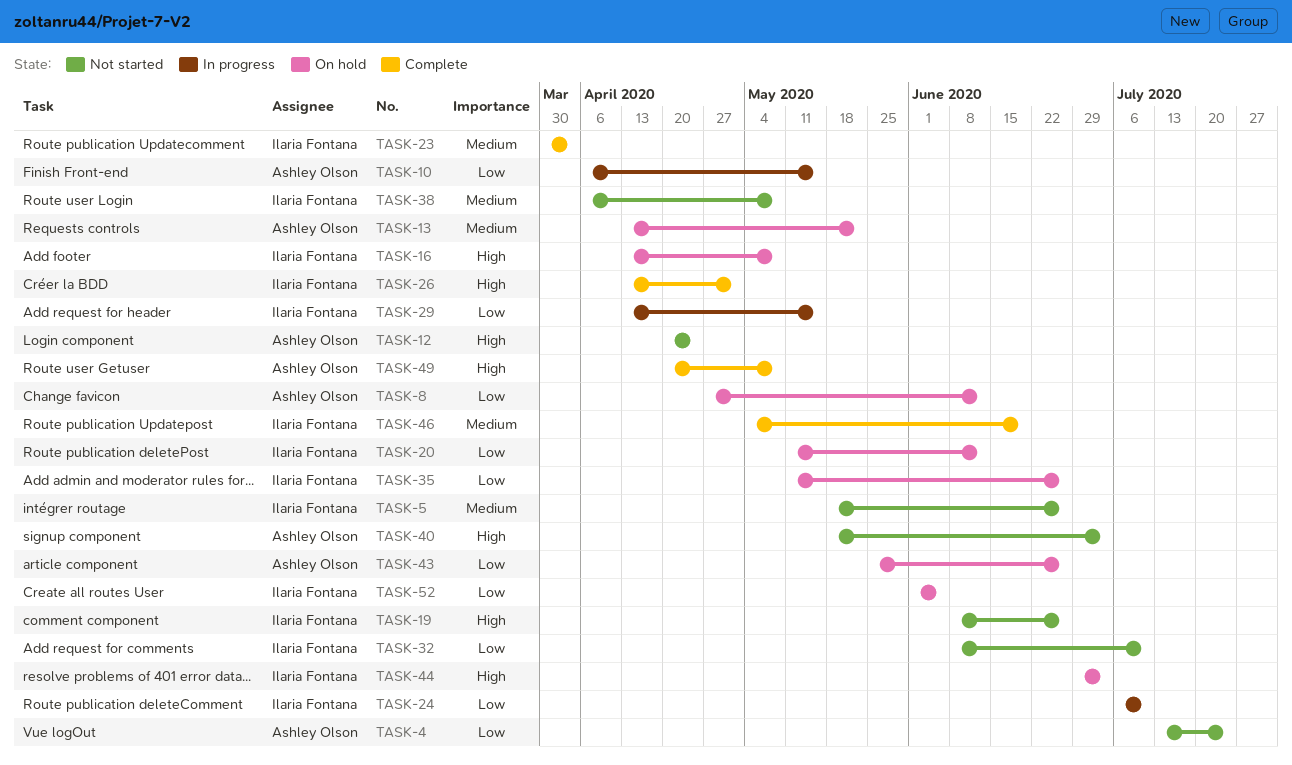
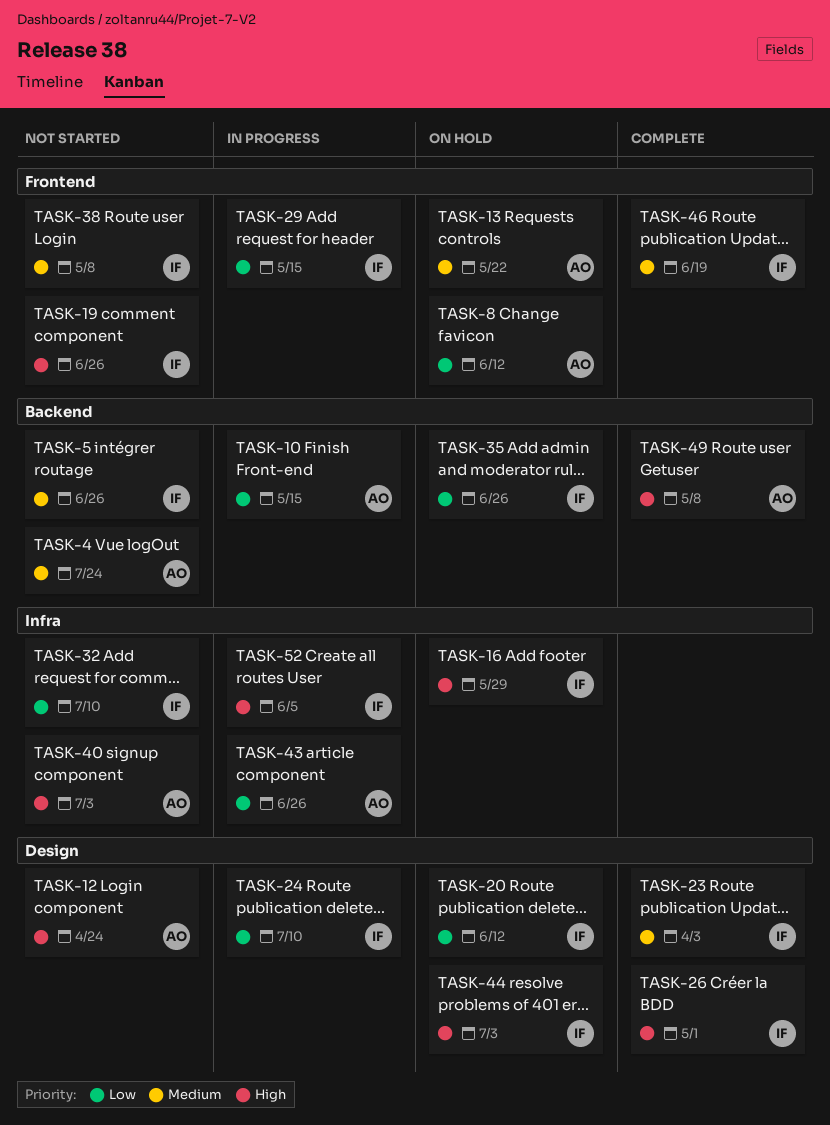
TASK-4, priority: Low -> Medium
TASK-16, due: May 8 -> May 29
TASK-43, status: On hold -> In progress
TASK-52, status: On hold -> In progress
TASK-52, priority: Low -> High

